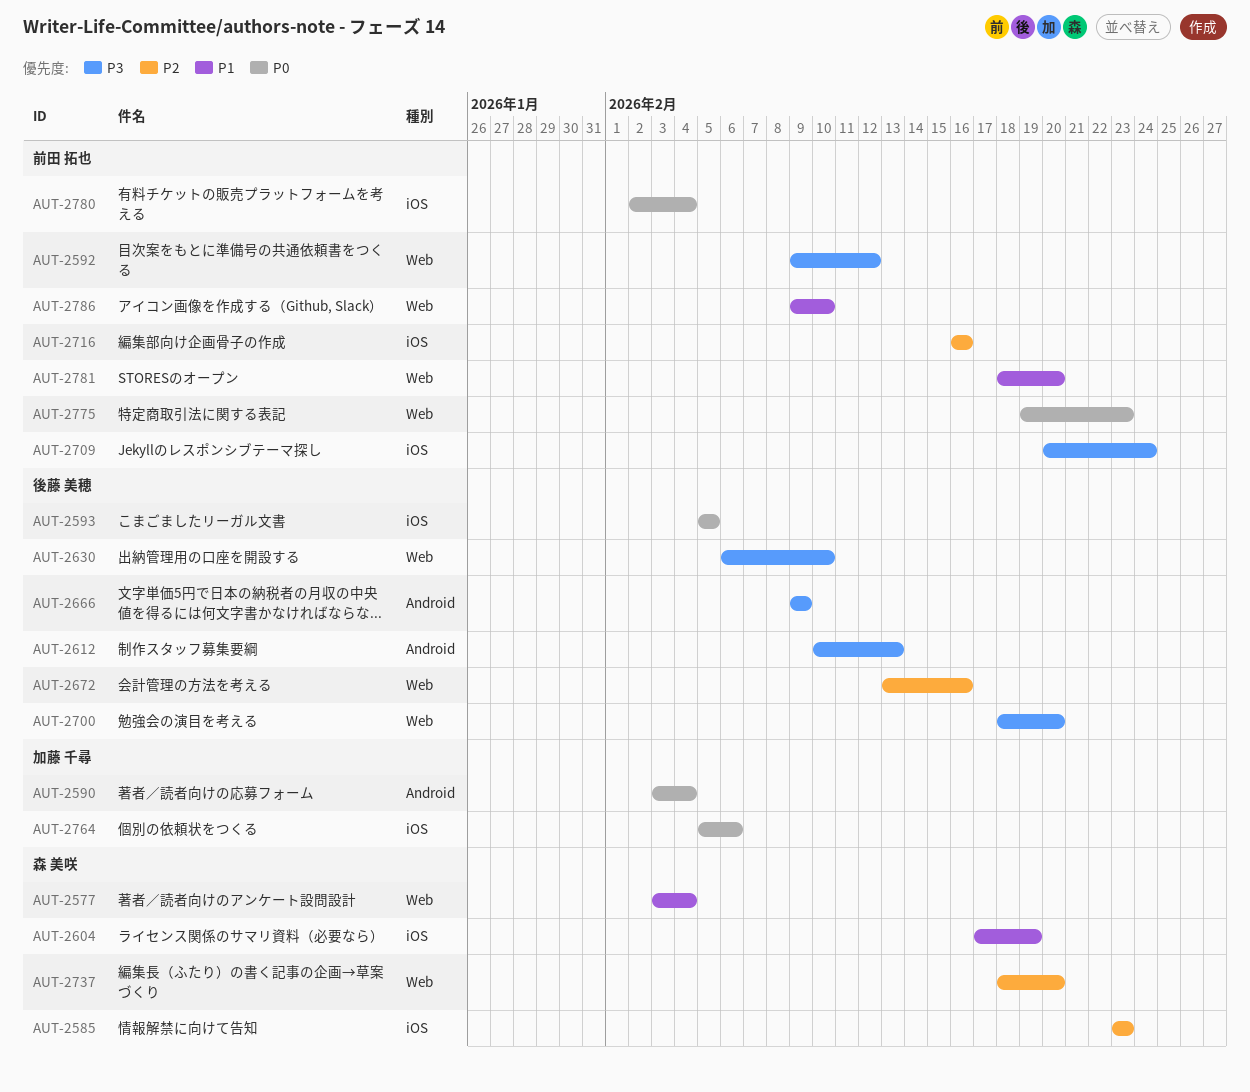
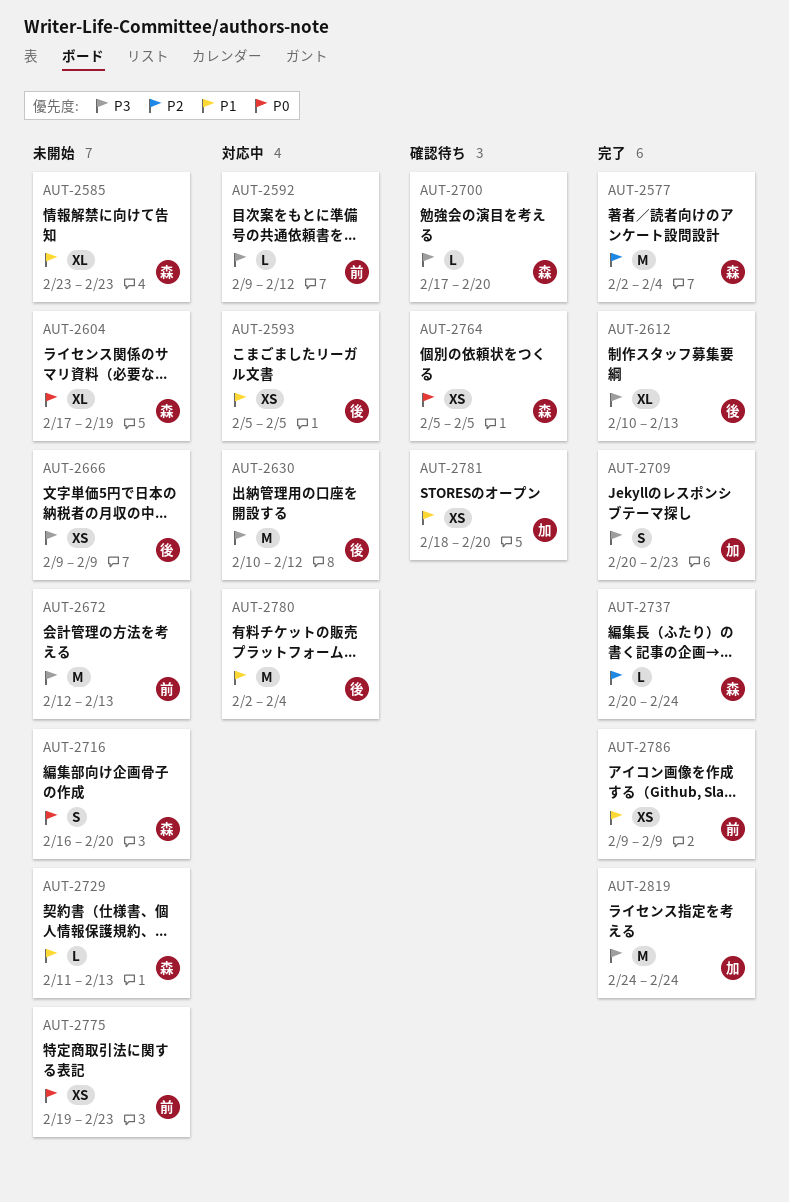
AUT-2577, priority: P1 -> P2
AUT-2577, start: Feb 3 -> Feb 2
AUT-2585, priority: P2 -> P1
AUT-2590: present -> none
AUT-2593, priority: P0 -> P1
AUT-2604, priority: P1 -> P0
AUT-2630, start: Feb 6 -> Feb 10
AUT-2630, due: Feb 10 -> Feb 12
AUT-2672, owner: 後藤 美穂 -> 前田 拓也
AUT-2672, priority: P2 -> P3
AUT-2672, start: Feb 13 -> Feb 12
AUT-2672, due: Feb 16 -> Feb 13
AUT-2700, owner: 後藤 美穂 -> 森 美咲
AUT-2700, start: Feb 18 -> Feb 17
AUT-2709, owner: 前田 拓也 -> 加藤 千尋
AUT-2709, due: Feb 24 -> Feb 23
AUT-2716, owner: 前田 拓也 -> 森 美咲
AUT-2716, priority: P2 -> P0
AUT-2716, due: Feb 16 -> Feb 20
AUT-2729: none -> present
AUT-2737, start: Feb 18 -> Feb 20
AUT-2737, due: Feb 20 -> Feb 24
AUT-2764, owner: 加藤 千尋 -> 森 美咲
AUT-2764, due: Feb 6 -> Feb 5
AUT-2780, owner: 前田 拓也 -> 後藤 美穂
AUT-2780, priority: P0 -> P1
AUT-2781, owner: 前田 拓也 -> 加藤 千尋
AUT-2786, due: Feb 10 -> Feb 9
AUT-2819: none -> present

